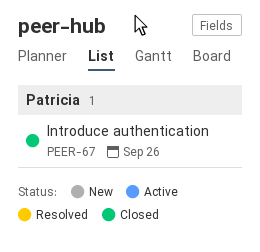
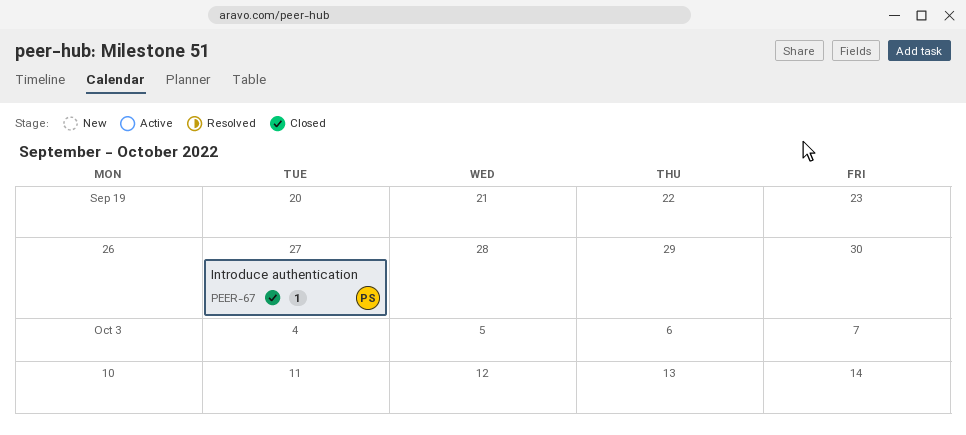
PEER-67, due: Sep 26 -> Sep 27

